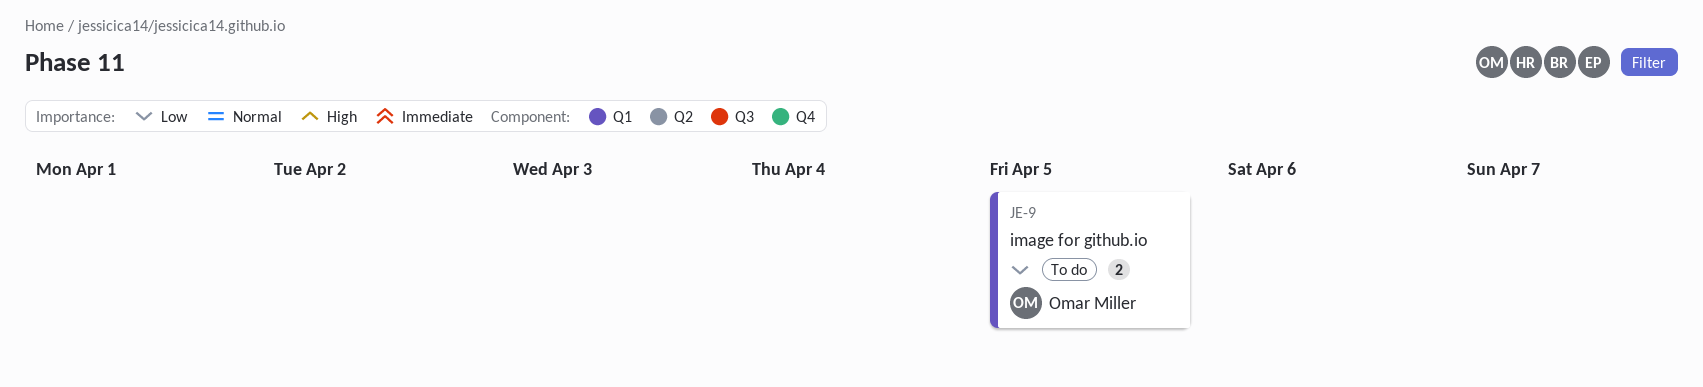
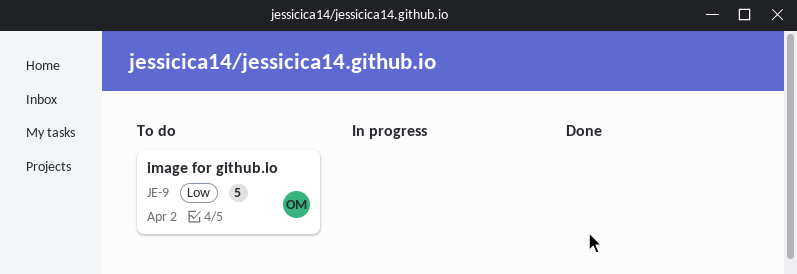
JE-9, estimate: 2 -> 5
JE-9, due: Apr 5 -> Apr 2

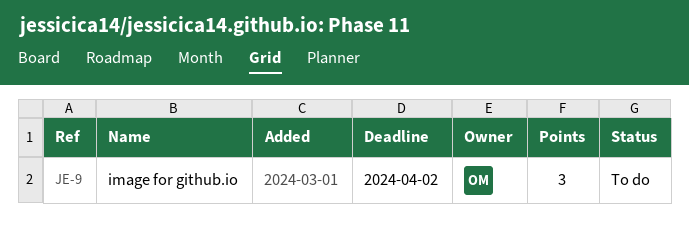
JE-9, estimate: 5 -> 3

